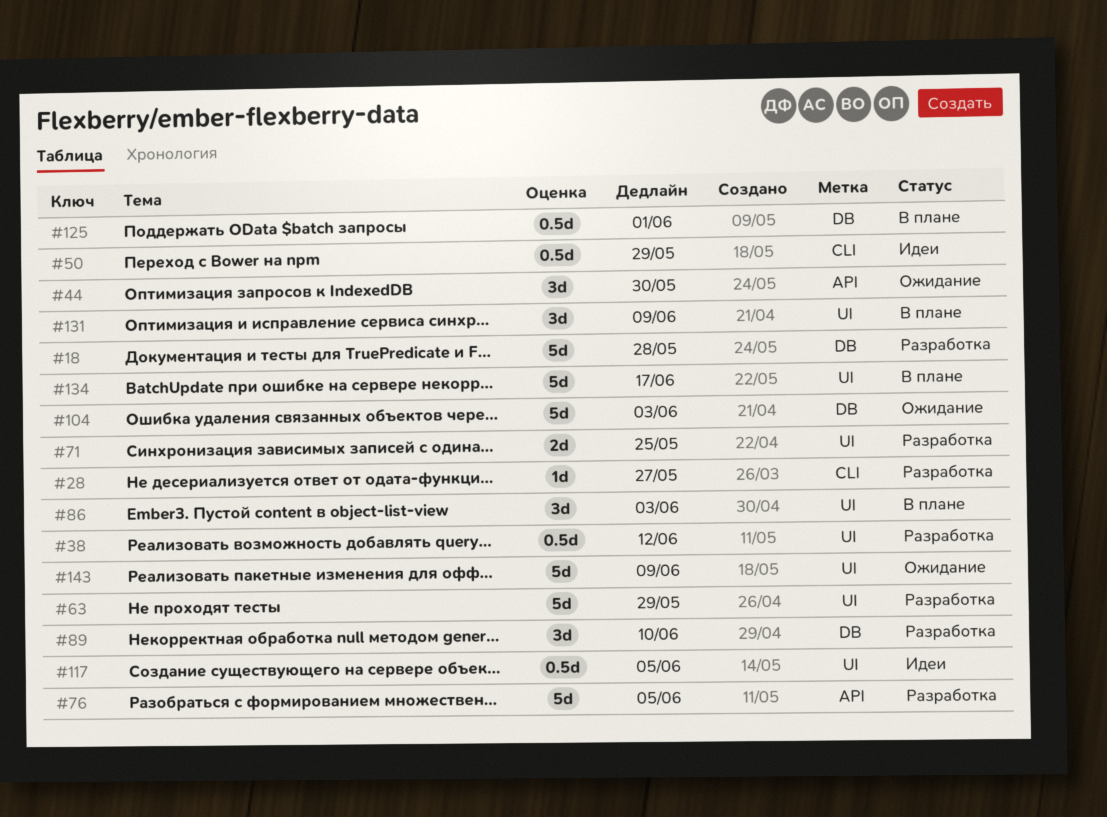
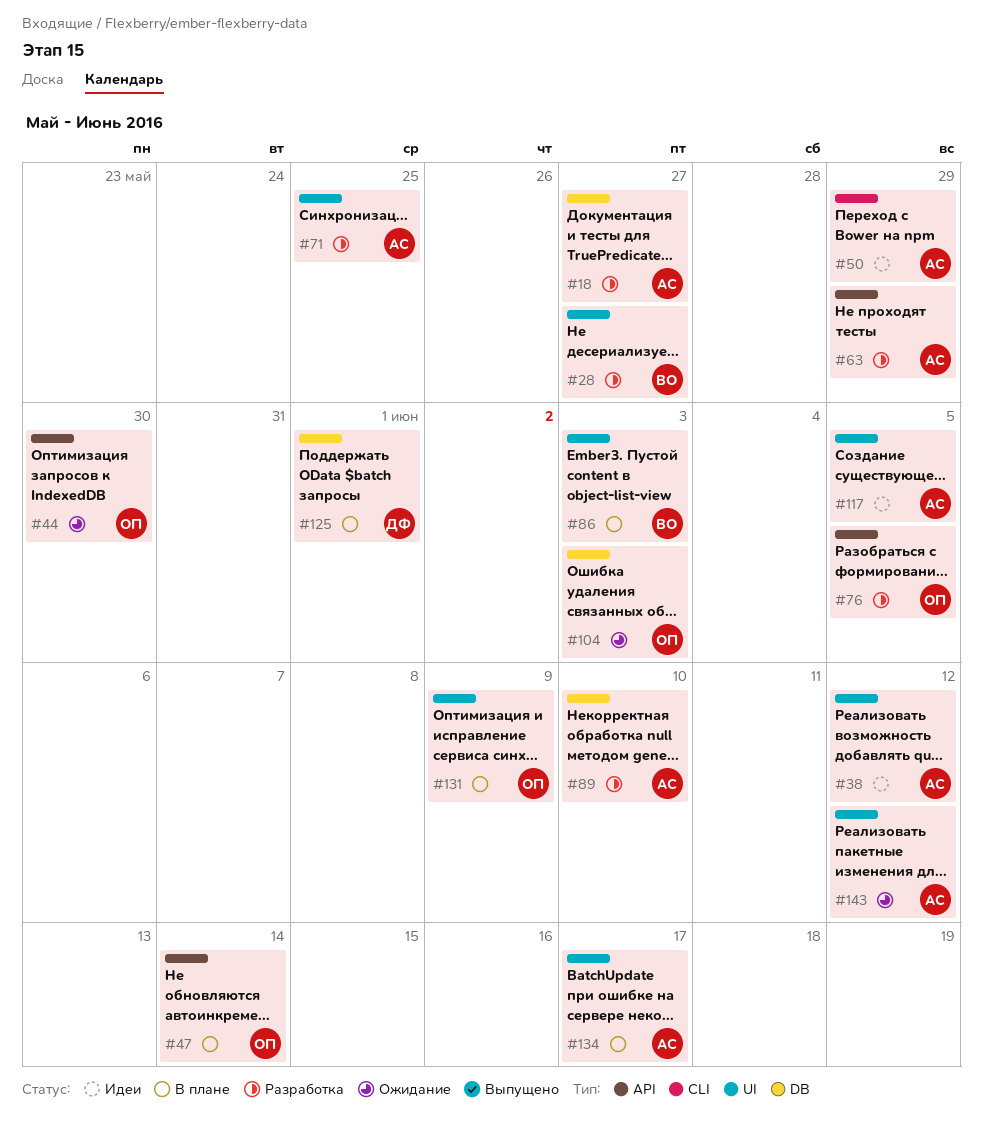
#18, due: May 28 -> May 27
#28, label: CLI -> UI
#38, status: Разработка -> Идеи
#47: none -> present
#63, label: UI -> API
#143, due: Jun 9 -> Jun 12

